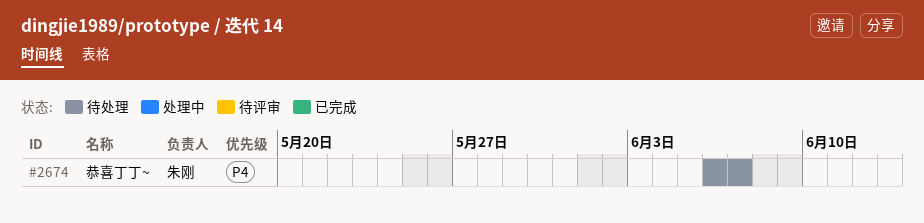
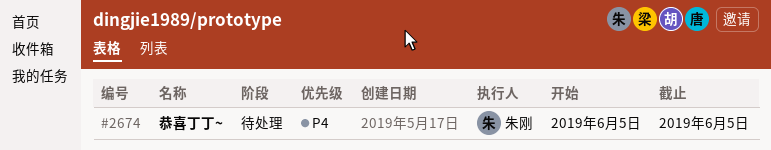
#2674, start: Jun 6 -> Jun 5
#2674, due: Jun 7 -> Jun 5

